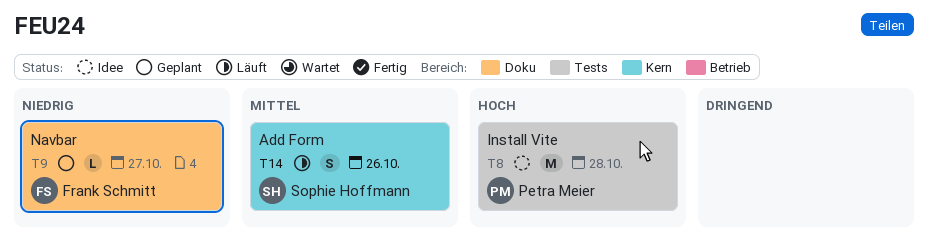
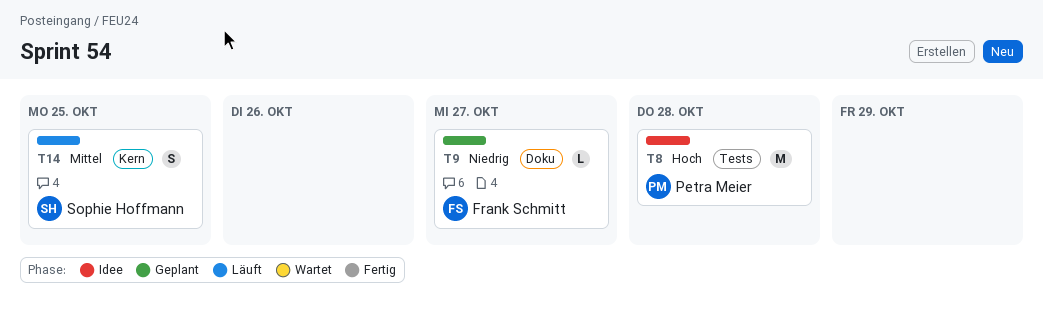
T14, due: Oct 26 -> Oct 25

